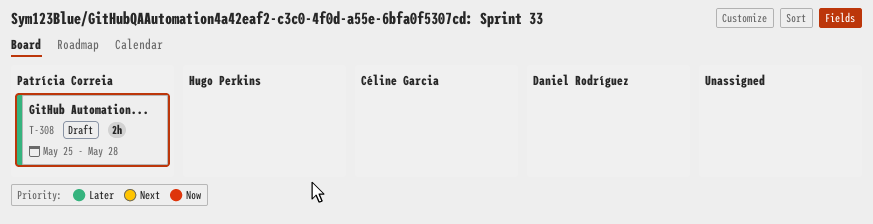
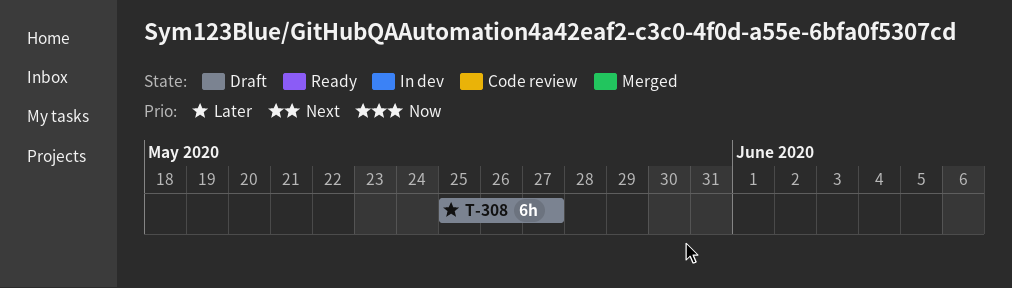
T-308, estimate: 2h -> 6h
T-308, due: May 28 -> May 27

